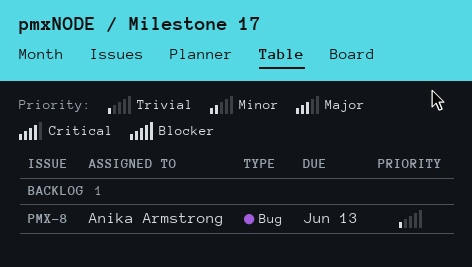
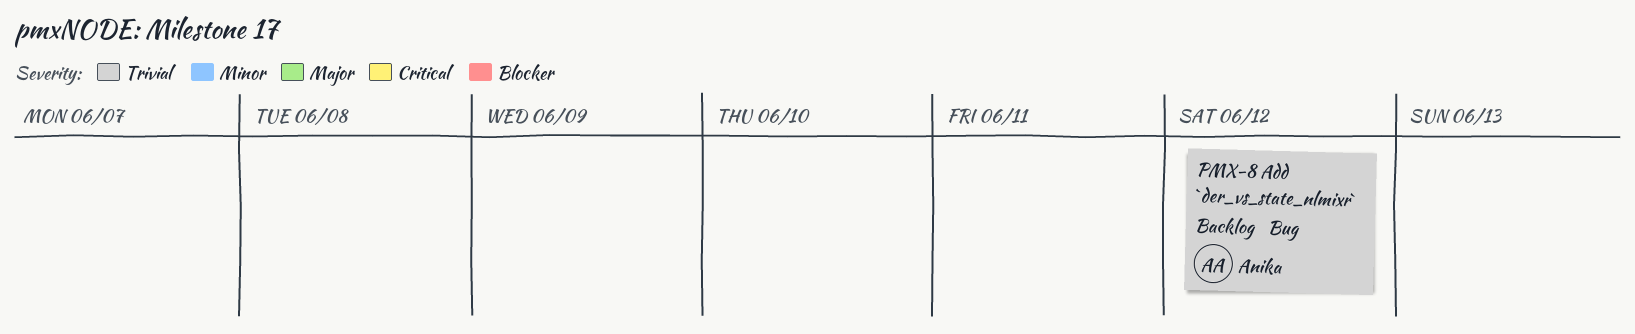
PMX-8, due: Jun 13 -> Jun 12

